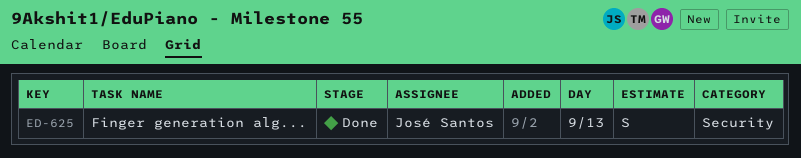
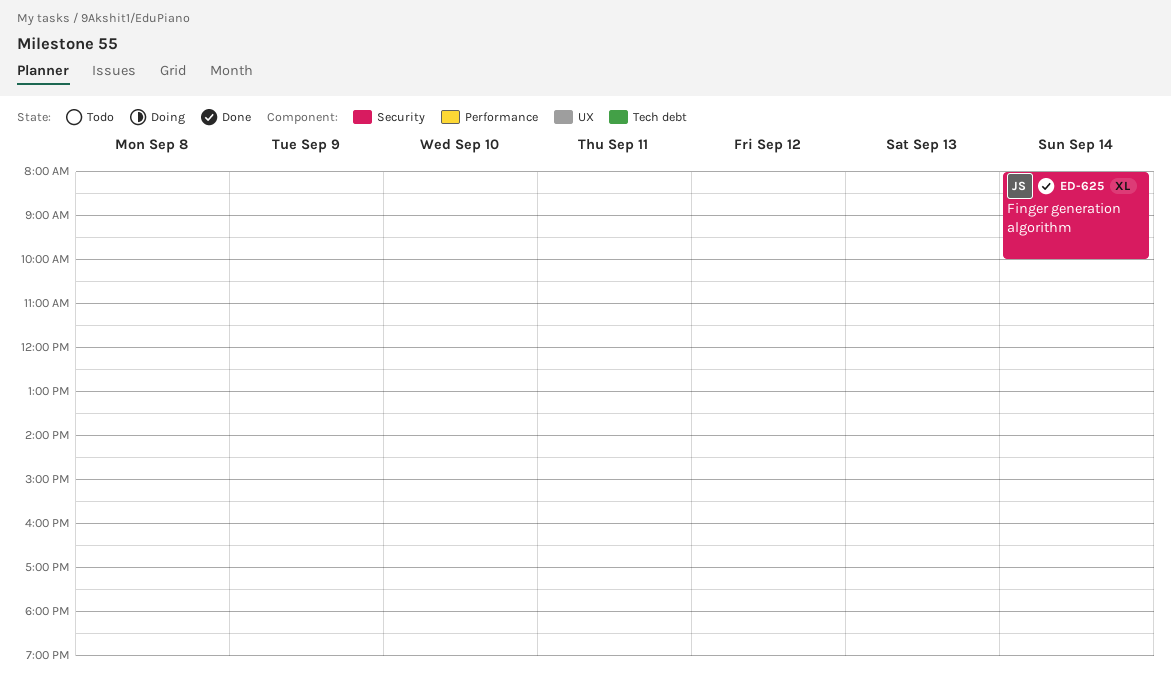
ED-625, estimate: S -> XL
ED-625, day: Sep 13 -> Sep 14

